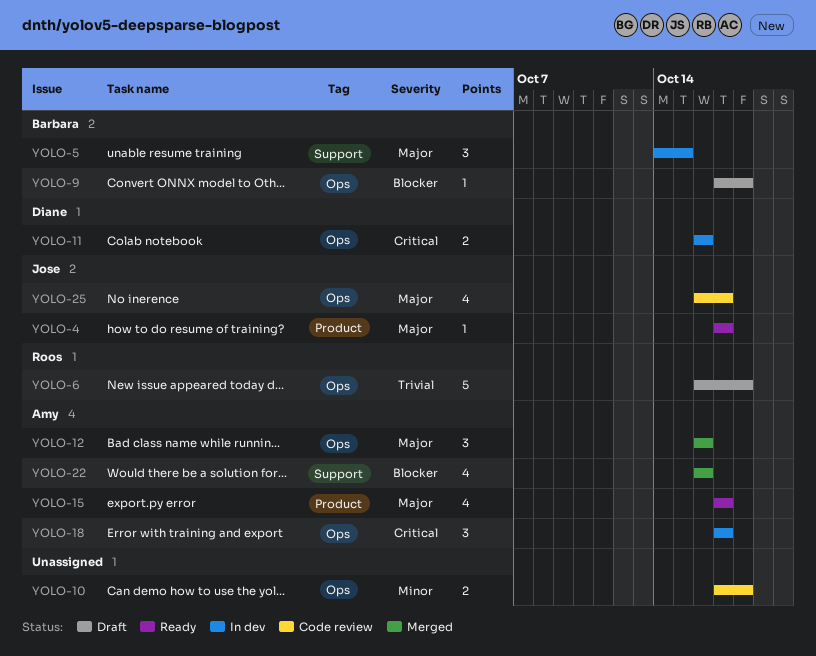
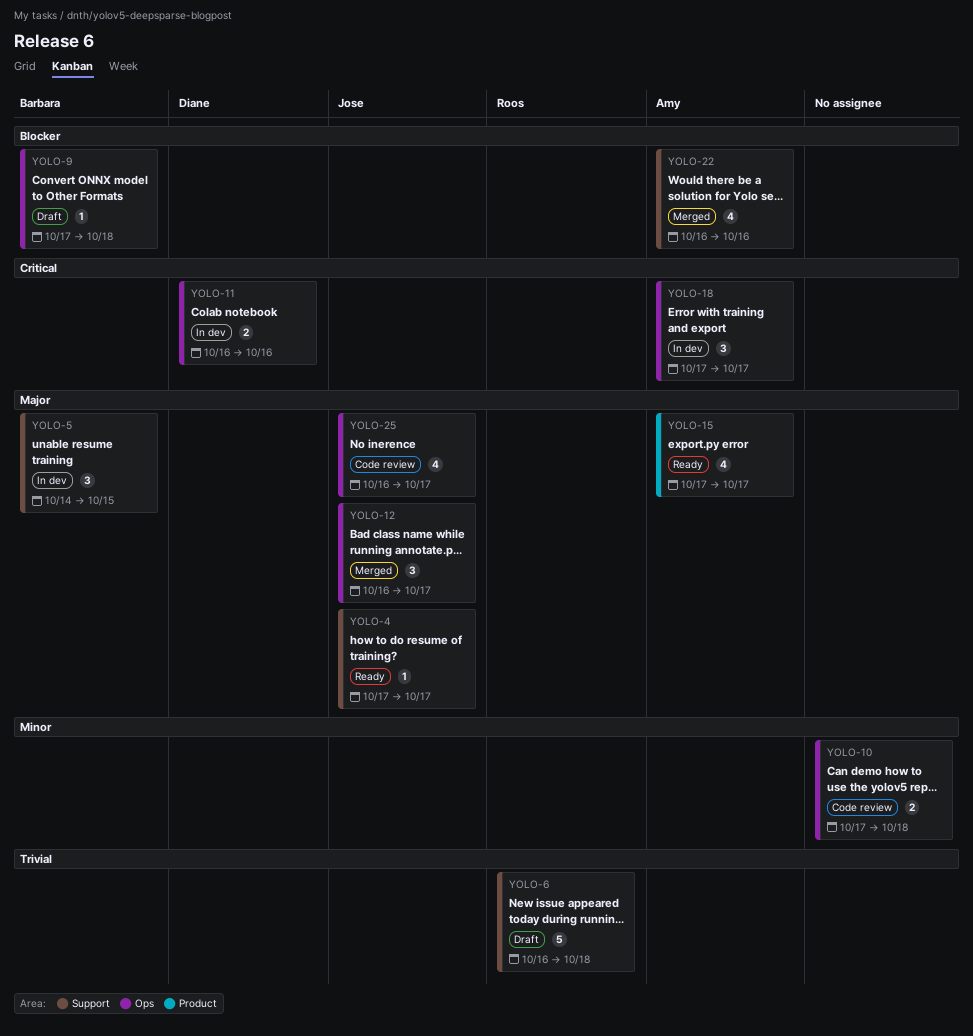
YOLO-4, label: Product -> Support
YOLO-6, label: Ops -> Support
YOLO-12, owner: Amy -> Jose
YOLO-12, due: Oct 16 -> Oct 17

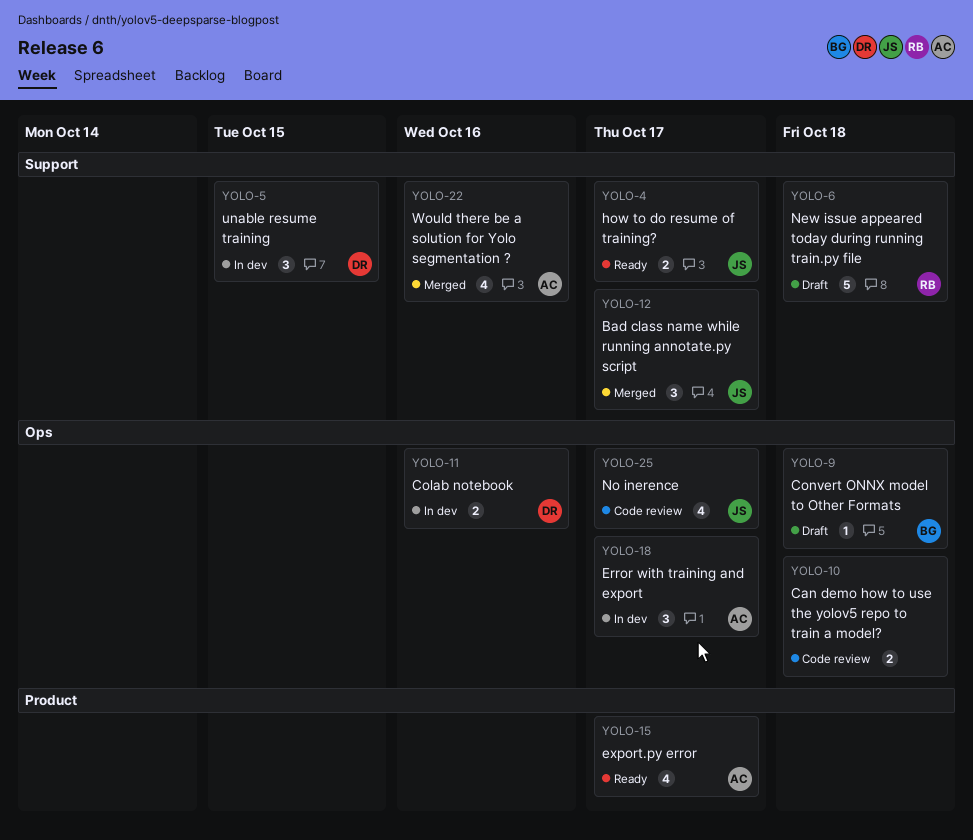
YOLO-4, estimate: 1 -> 2
YOLO-5, owner: Barbara -> Diane
YOLO-12, label: Ops -> Support

